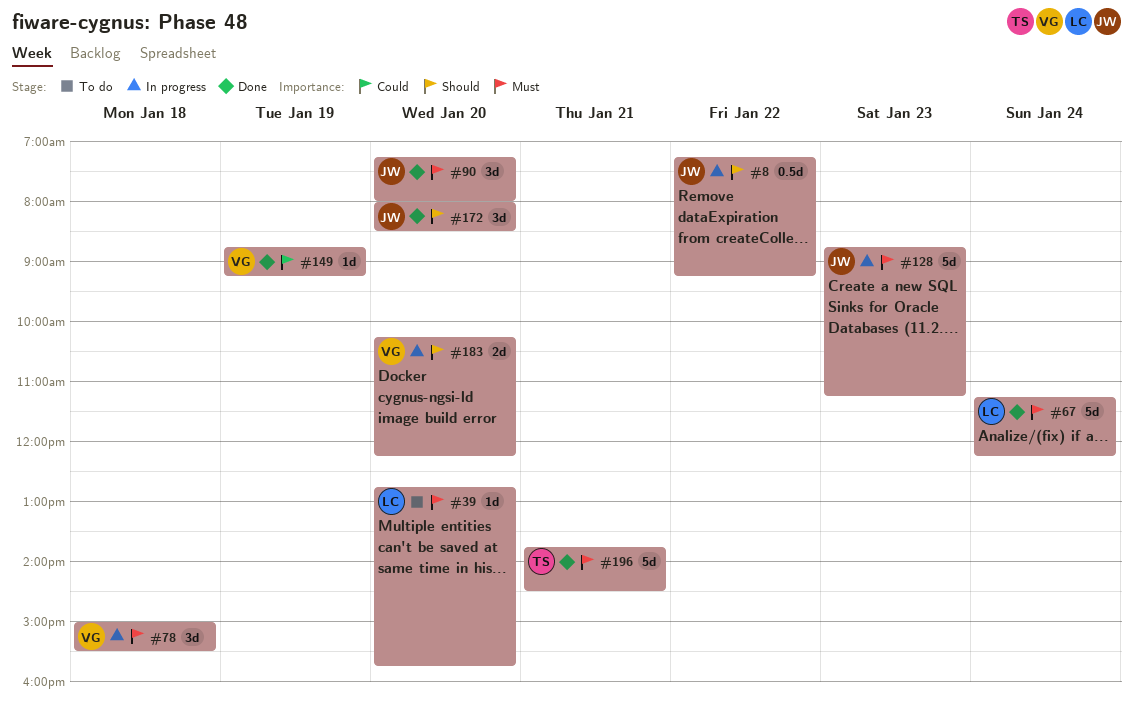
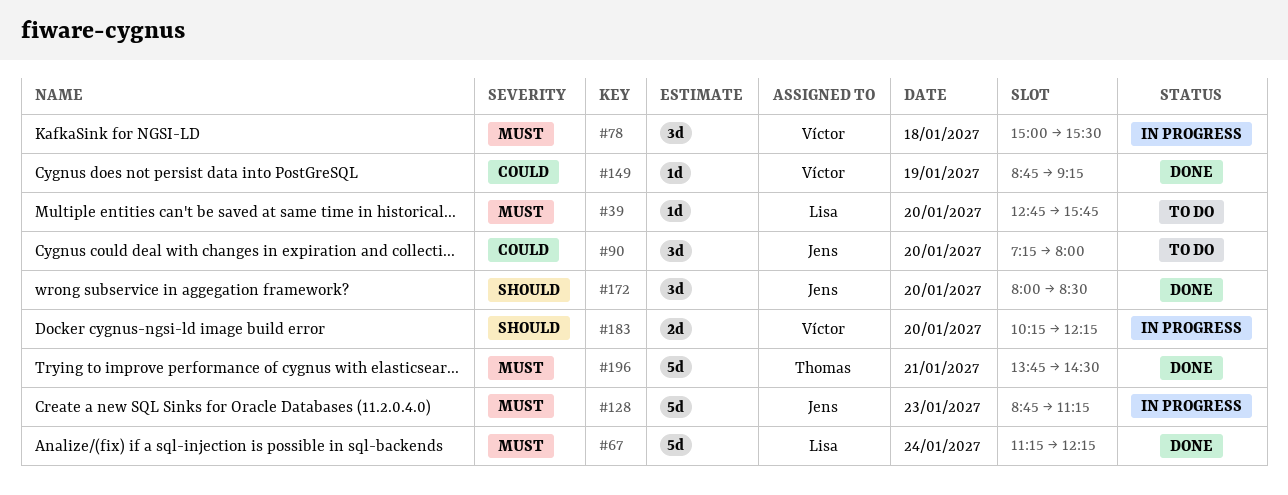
#8: present -> none
#90, status: Done -> To do
#90, priority: Must -> Could

